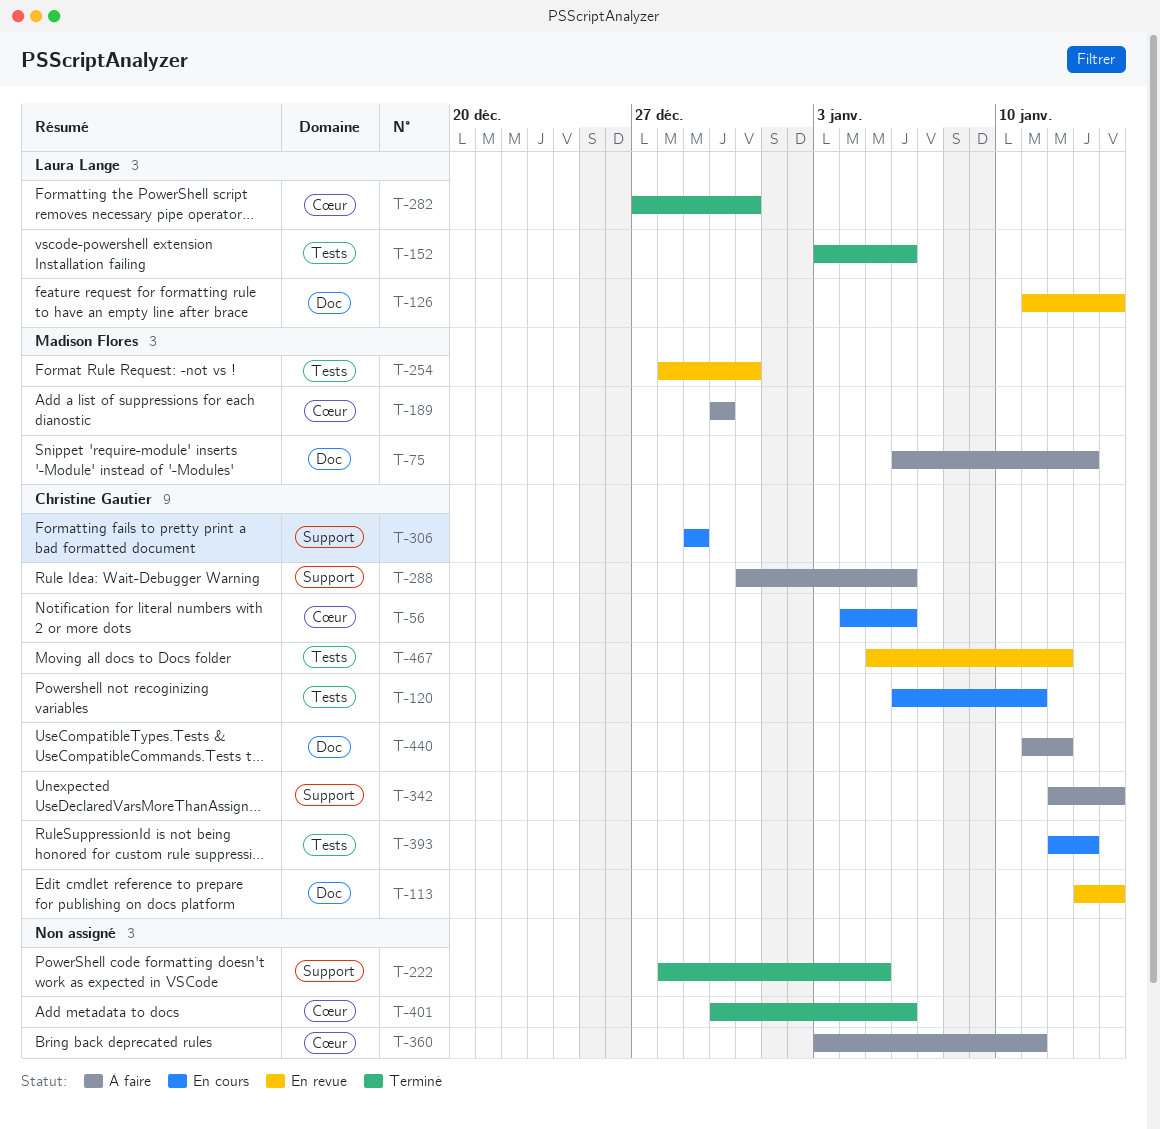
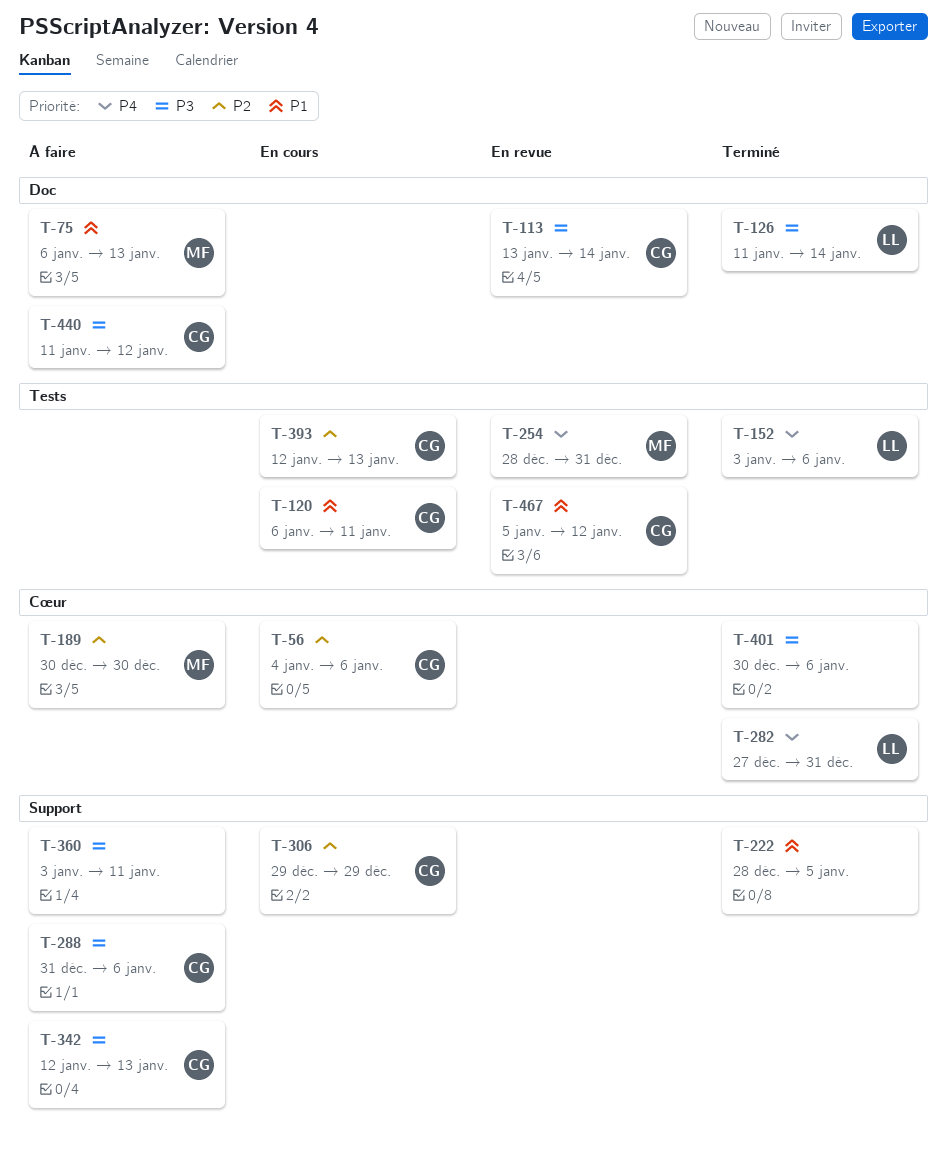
T-126, status: En revue -> Terminé
T-342, due: Jan 14 -> Jan 13
T-360, label: Cœur -> Support

